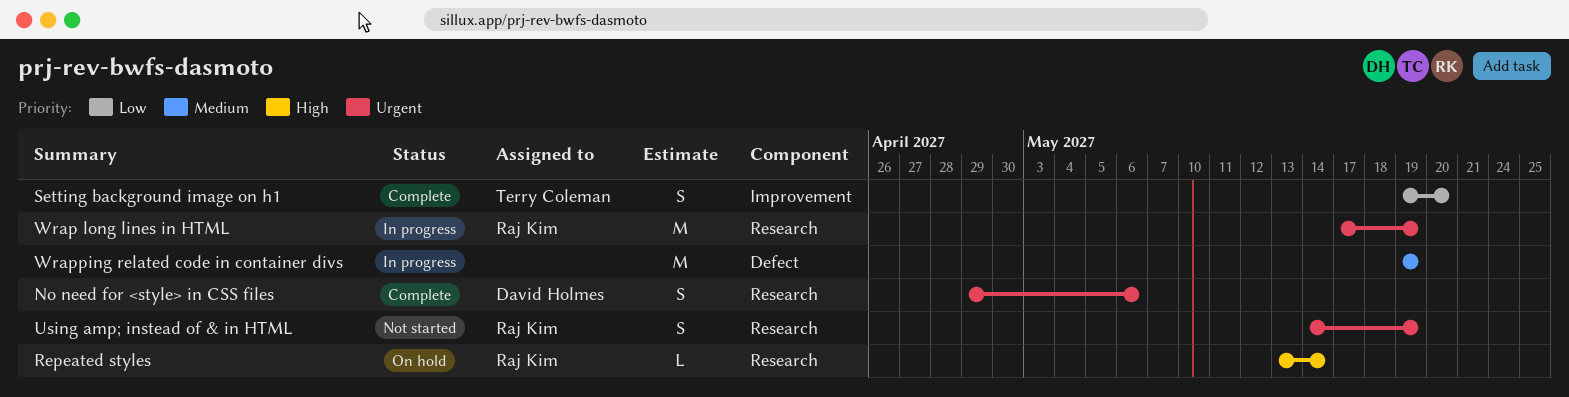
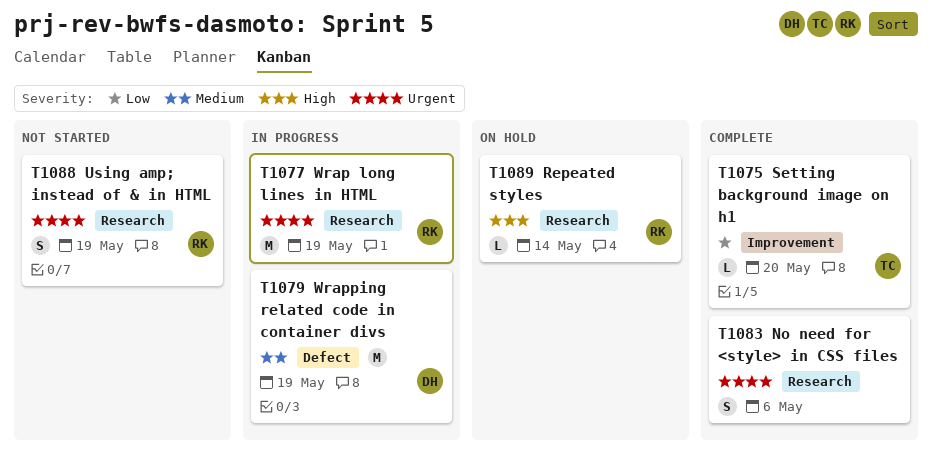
No need for <style> in CSS files, owner: David Holmes -> none
Setting background image on h1, estimate: S -> L
Wrapping related code in container divs, owner: none -> David Holmes

